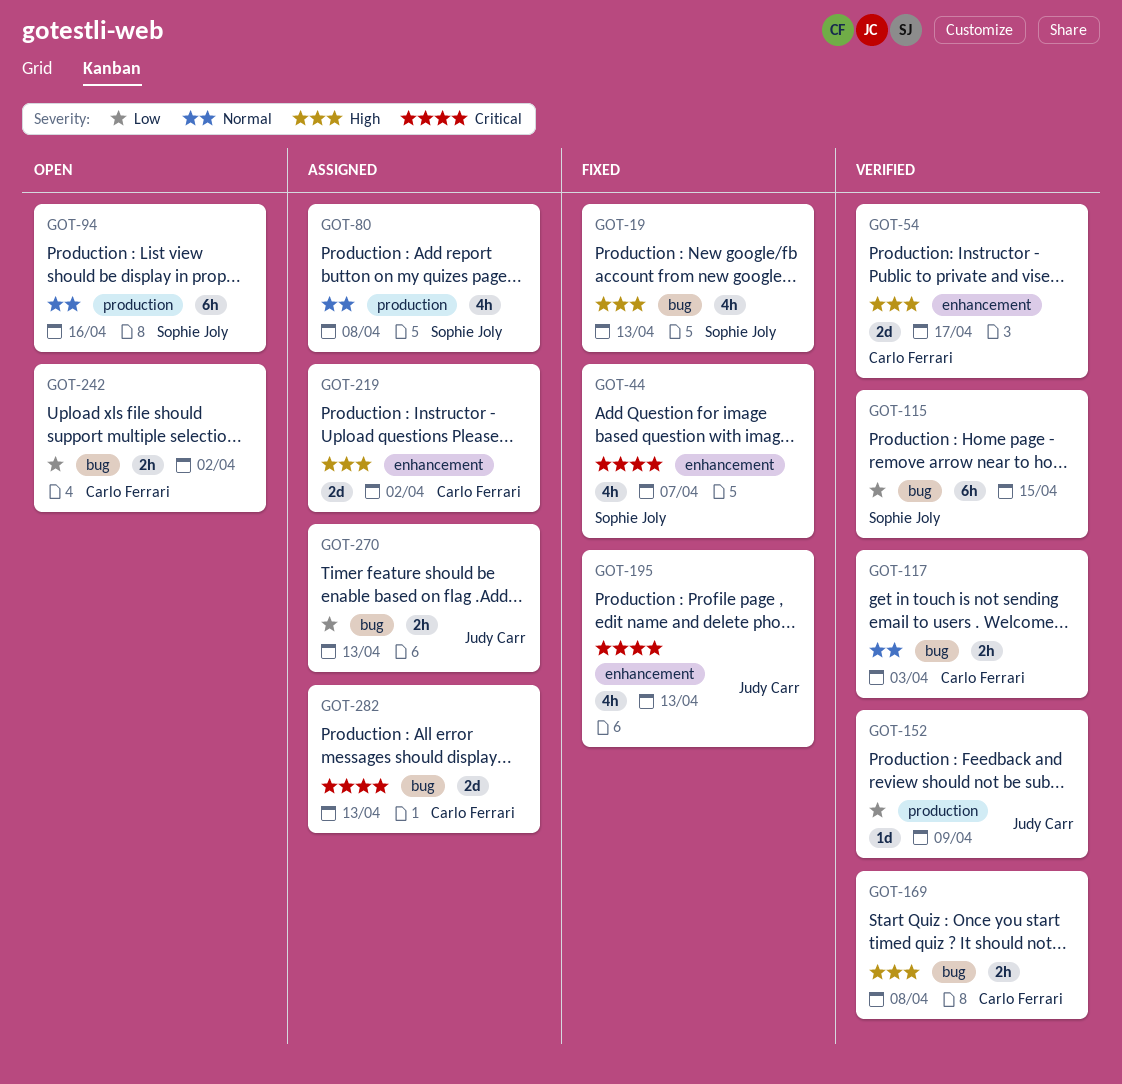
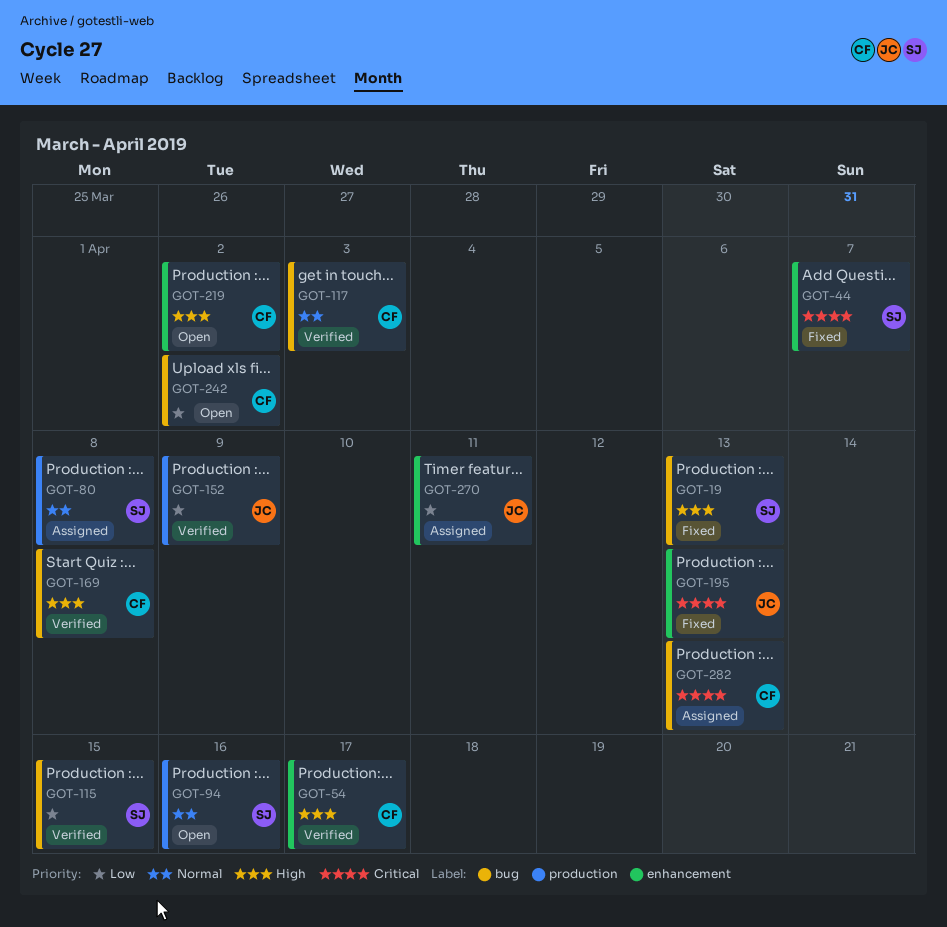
GOT-219, status: Assigned -> Open
GOT-270, label: bug -> enhancement
GOT-270, due: Apr 13 -> Apr 11

